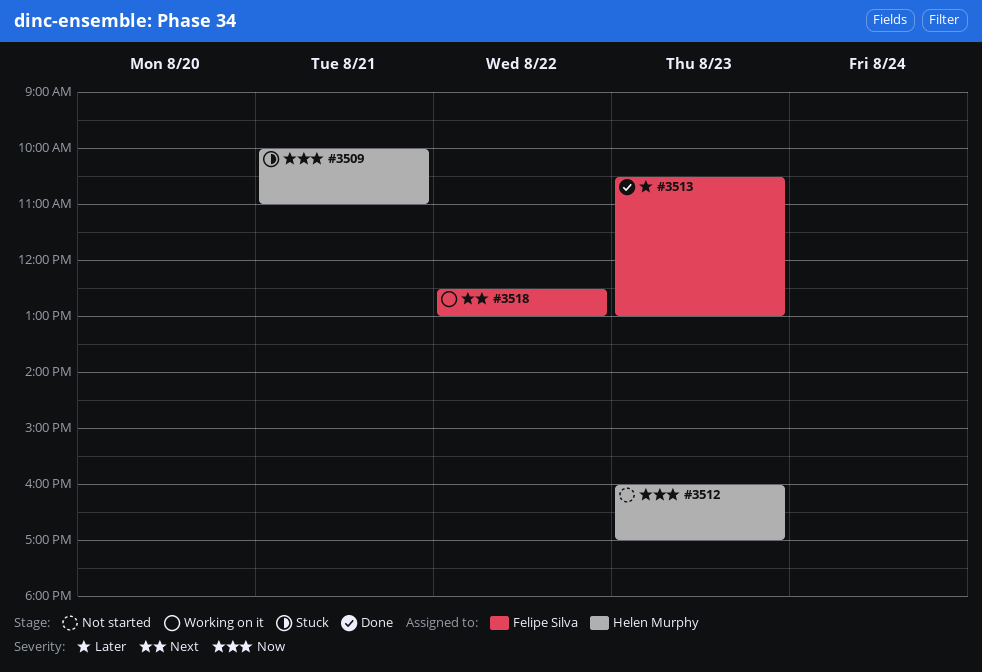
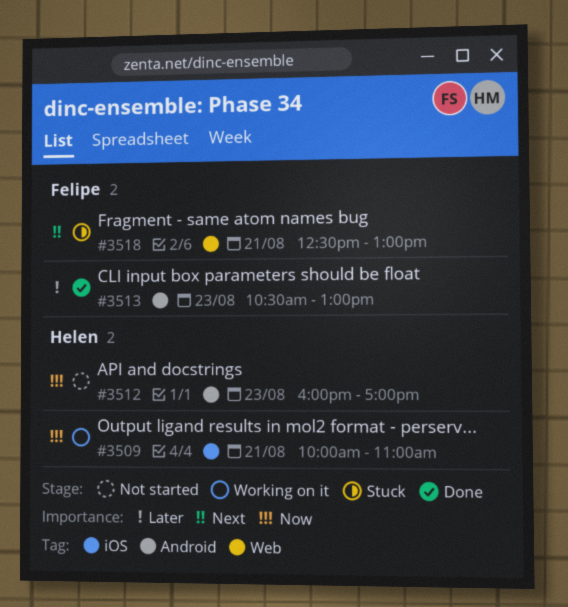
#3509, status: Stuck -> Working on it
#3518, status: Working on it -> Stuck
#3518, day: Aug 22 -> Aug 21

